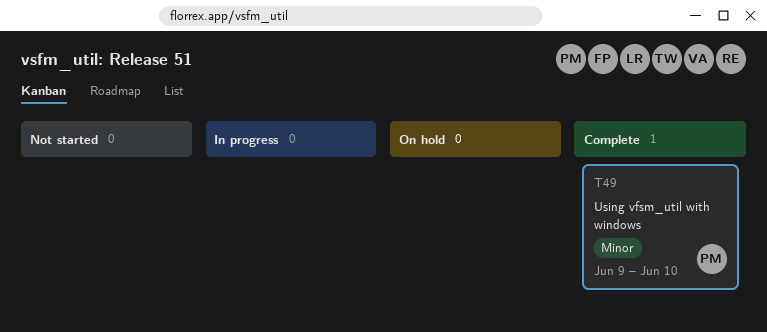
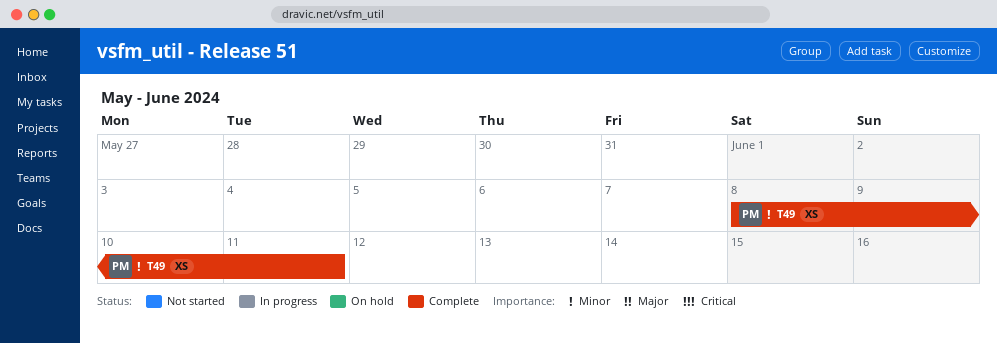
T49, start: Jun 9 -> Jun 8
T49, due: Jun 10 -> Jun 11

